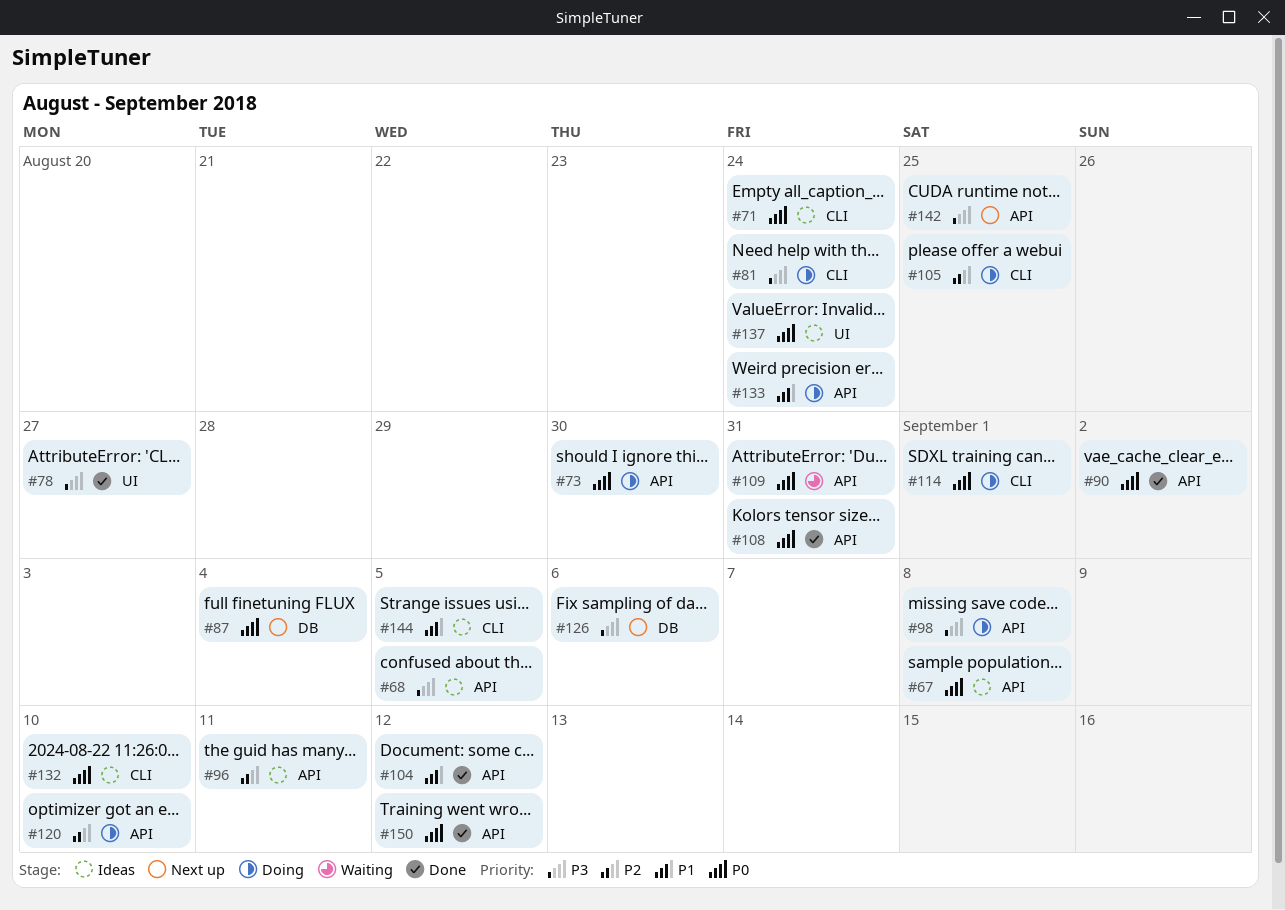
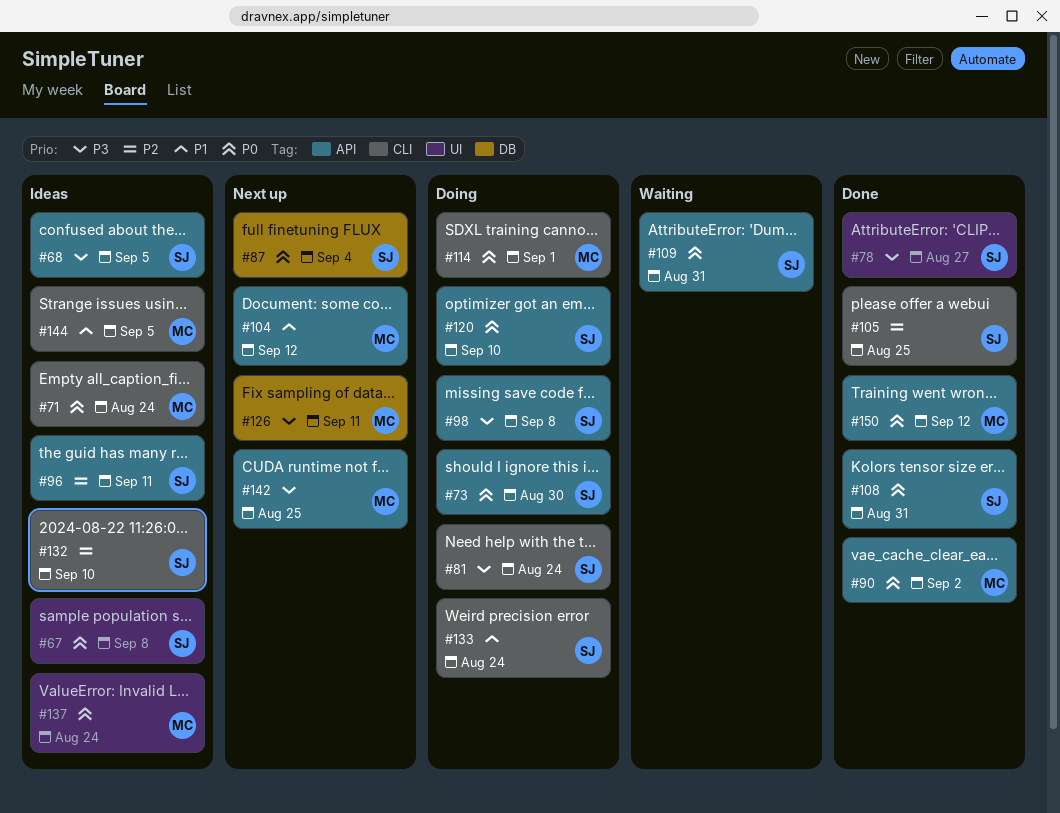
#67, label: API -> UI
#104, status: Done -> Next up
#105, status: Doing -> Done
#120, priority: P2 -> P0
#126, due: Sep 6 -> Sep 11
#132, priority: P0 -> P2
#133, label: API -> CLI

